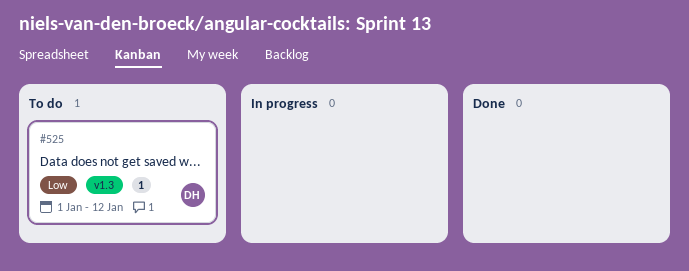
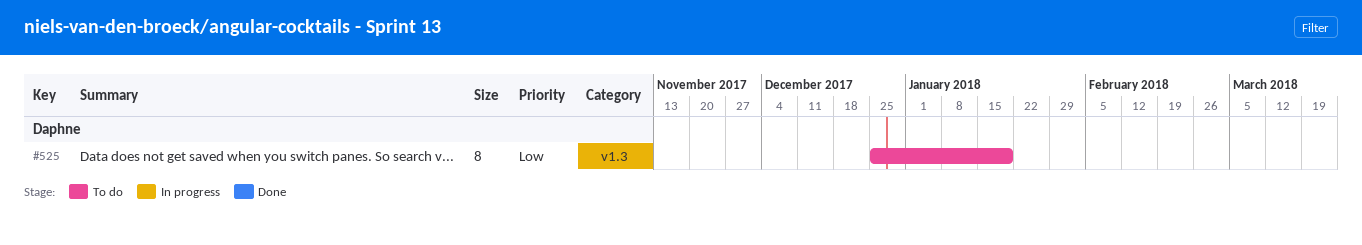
#525, estimate: 1 -> 8
#525, start: Jan 1 -> Dec 25
#525, due: Jan 12 -> Jan 19

